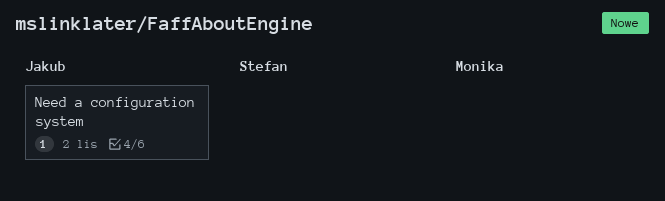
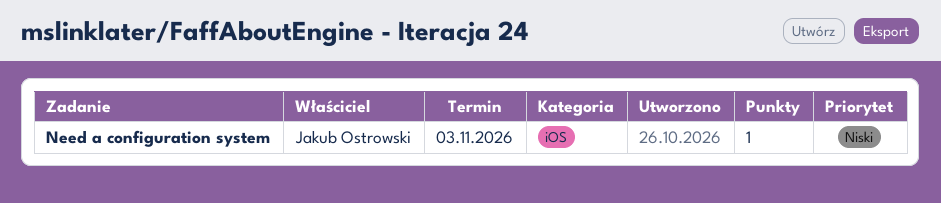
Need a configuration system, due: Nov 2 -> Nov 3

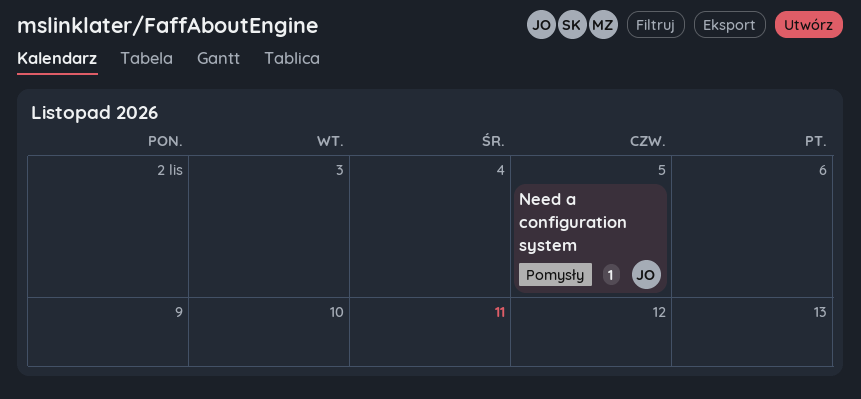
Need a configuration system, due: Nov 3 -> Nov 5

